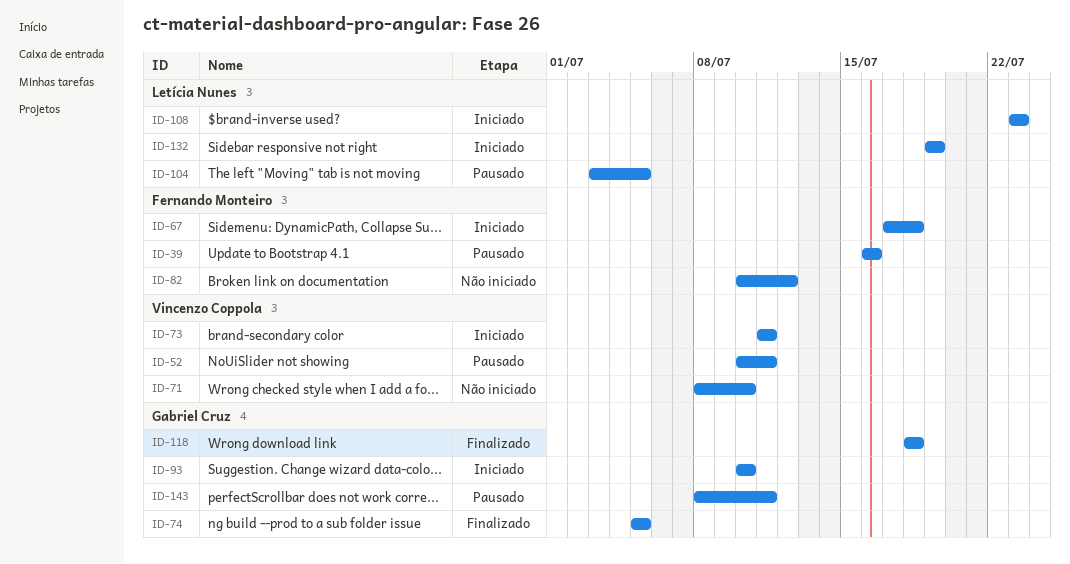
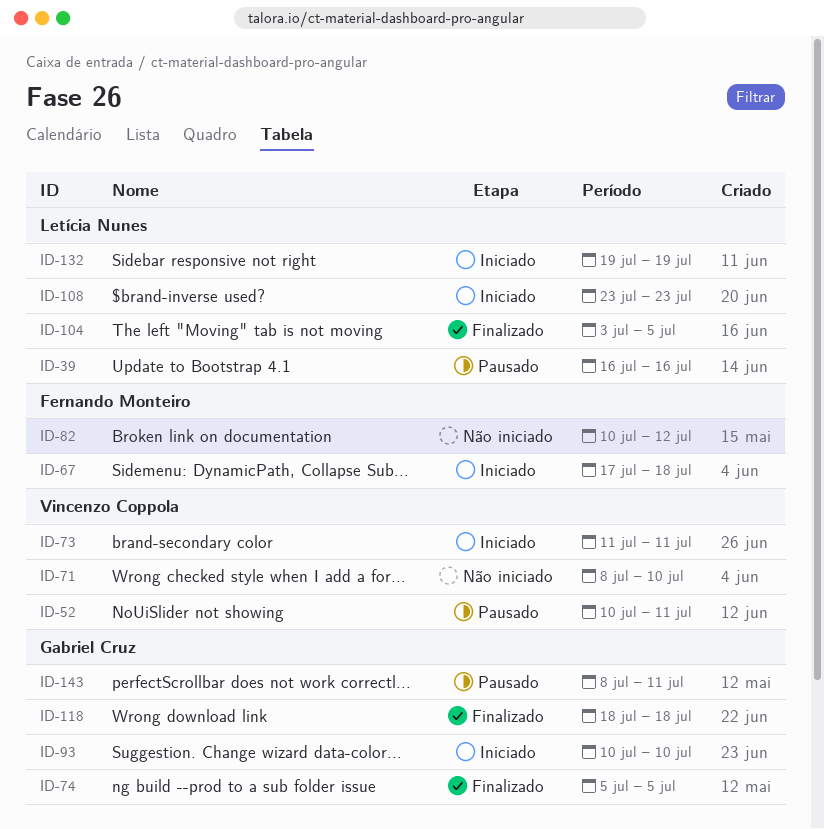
ID-39, owner: Fernando Monteiro -> Letícia Nunes
ID-104, status: Pausado -> Finalizado

